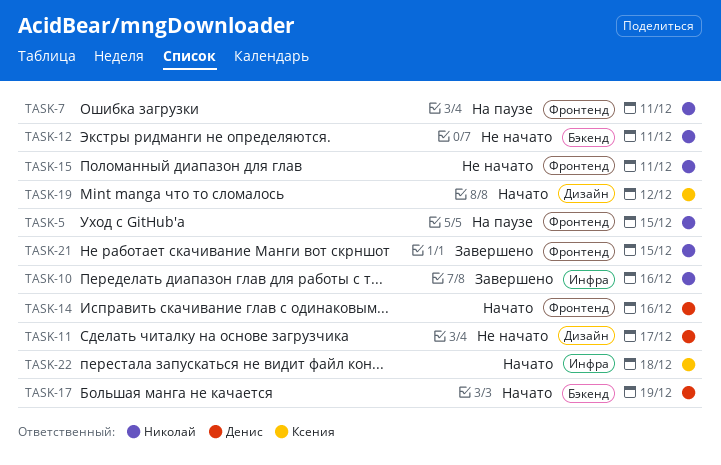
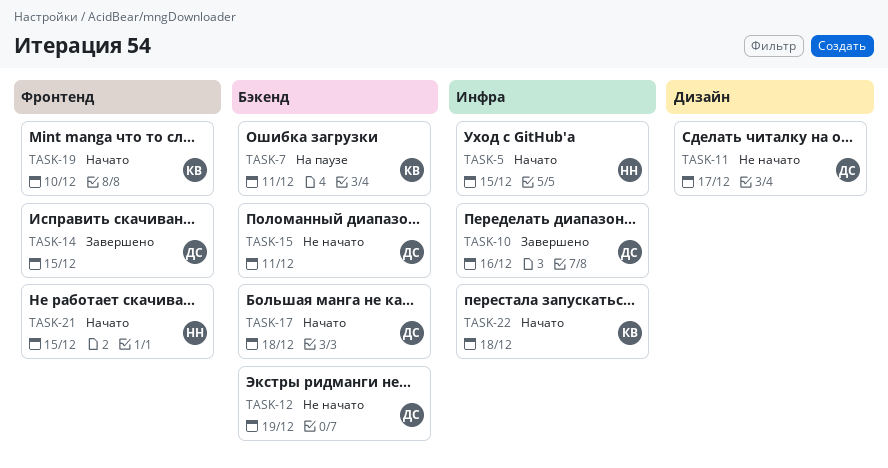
TASK-5, status: На паузе -> Начато
TASK-5, label: Фронтенд -> Инфра
TASK-7, owner: Николай -> Ксения
TASK-7, label: Фронтенд -> Бэкенд
TASK-10, owner: Николай -> Денис
TASK-12, owner: Николай -> Денис
TASK-12, due: Dec 11 -> Dec 19
TASK-14, status: Начато -> Завершено
TASK-14, due: Dec 16 -> Dec 15
TASK-15, owner: Николай -> Денис
TASK-15, label: Фронтенд -> Бэкенд
TASK-17, due: Dec 19 -> Dec 18
TASK-19, label: Дизайн -> Фронтенд
TASK-19, due: Dec 12 -> Dec 10
TASK-21, status: Завершено -> Начато

